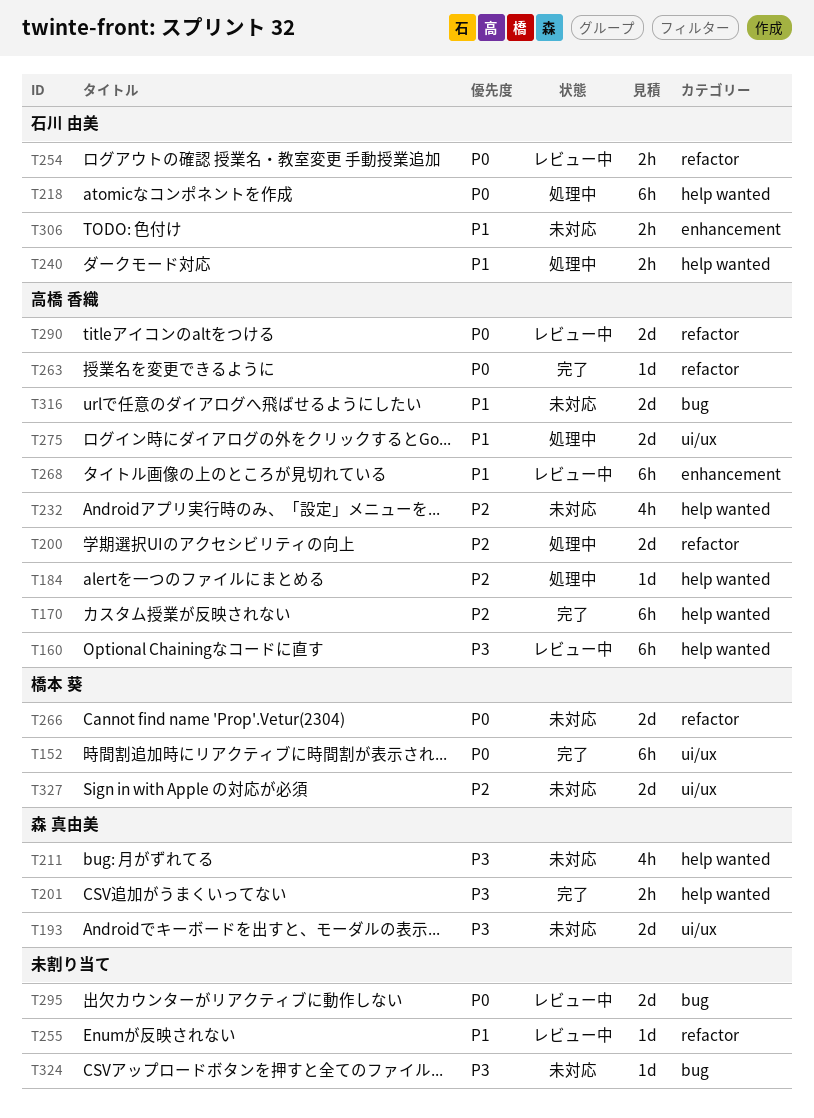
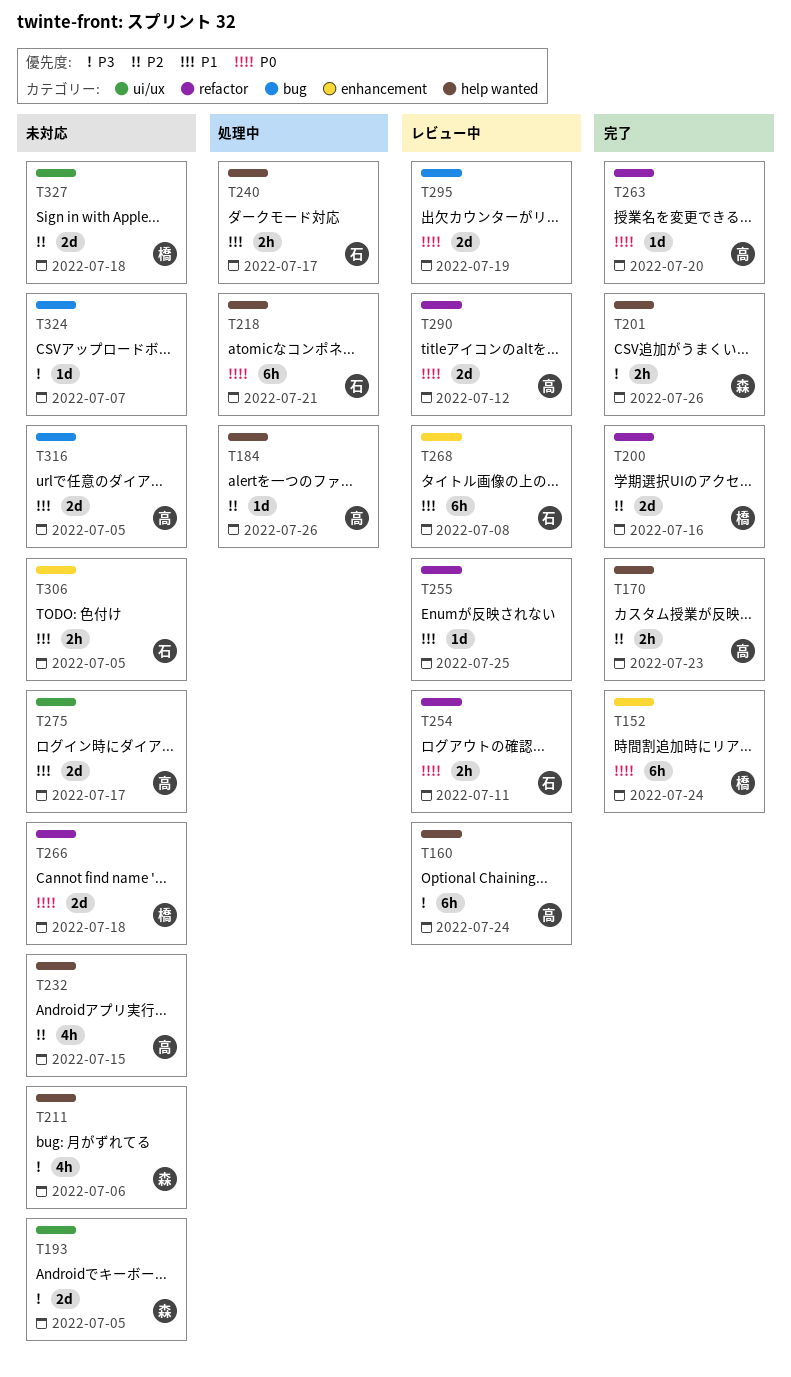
T152, label: ui/ux -> enhancement
T170, estimate: 6h -> 2h
T200, status: 処理中 -> 完了
T200, owner: 高橋 香織 -> 橋本 葵
T268, owner: 高橋 香織 -> 石川 由美
T275, status: 処理中 -> 未対応

